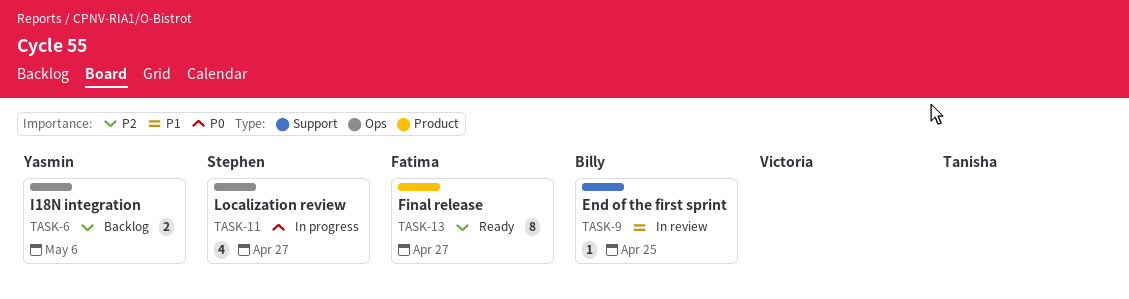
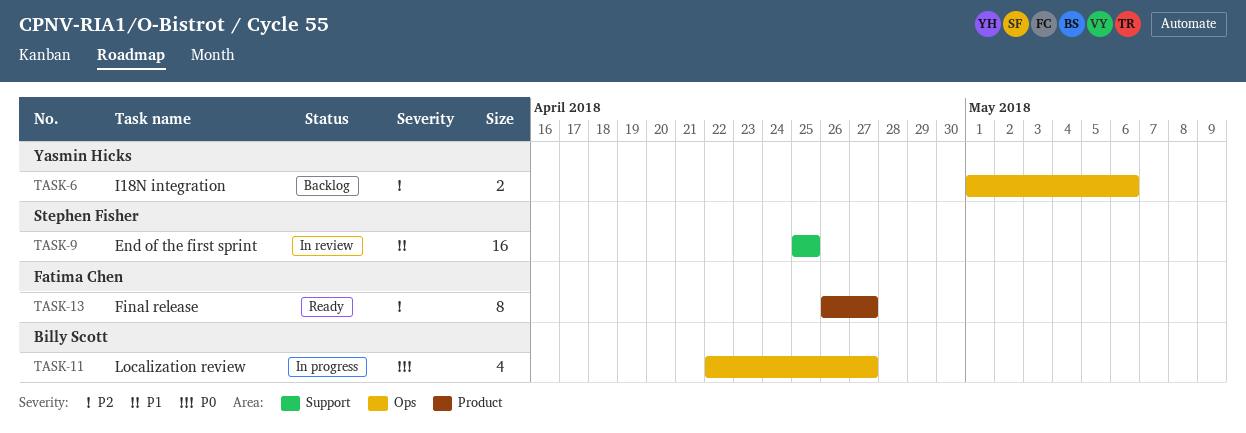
TASK-9, owner: Billy Scott -> Stephen Fisher
TASK-9, estimate: 1 -> 16
TASK-11, owner: Stephen Fisher -> Billy Scott

